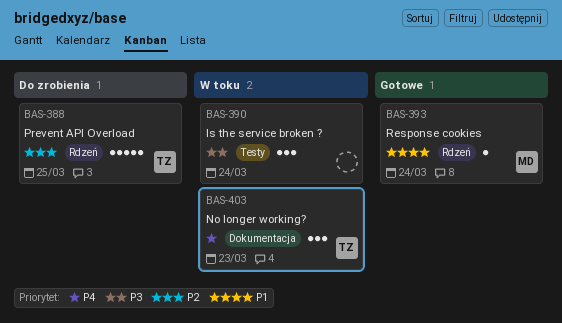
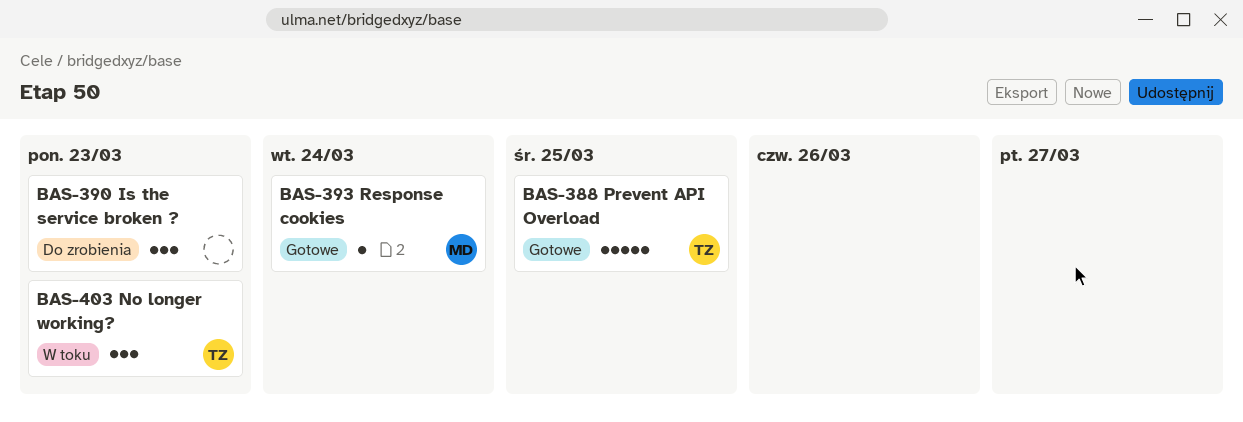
BAS-388, status: Do zrobienia -> Gotowe
BAS-390, status: W toku -> Do zrobienia
BAS-390, due: Mar 24 -> Mar 23

